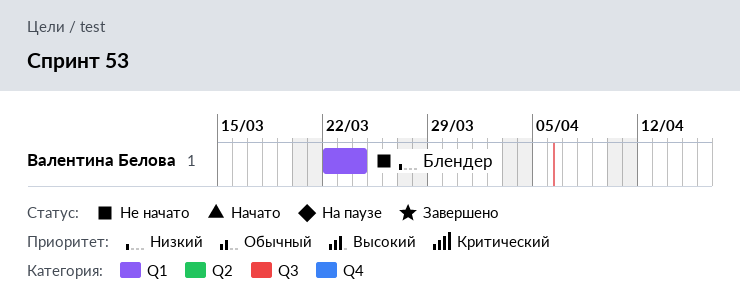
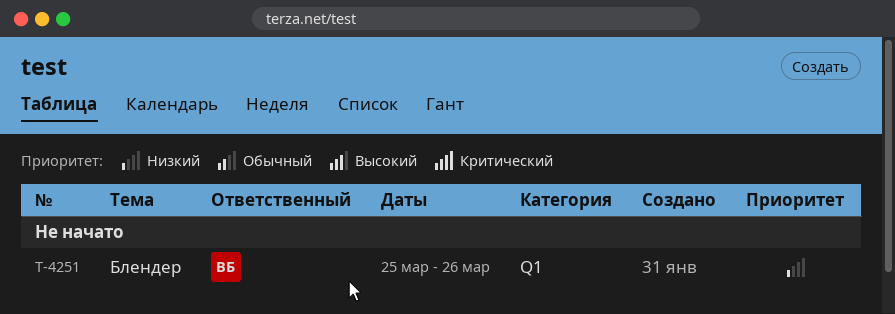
Блендер, start: Mar 22 -> Mar 25
Блендер, due: Mar 24 -> Mar 26

